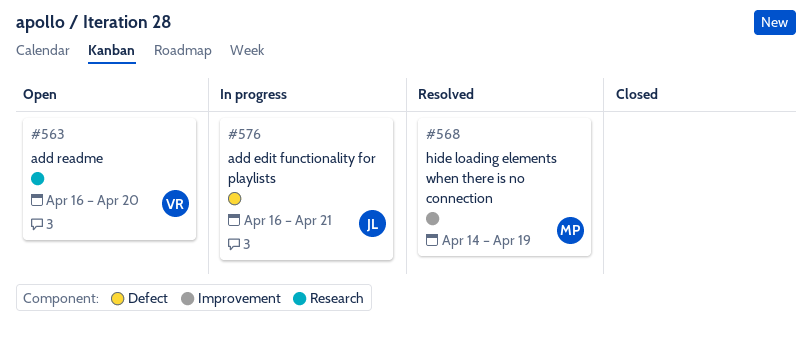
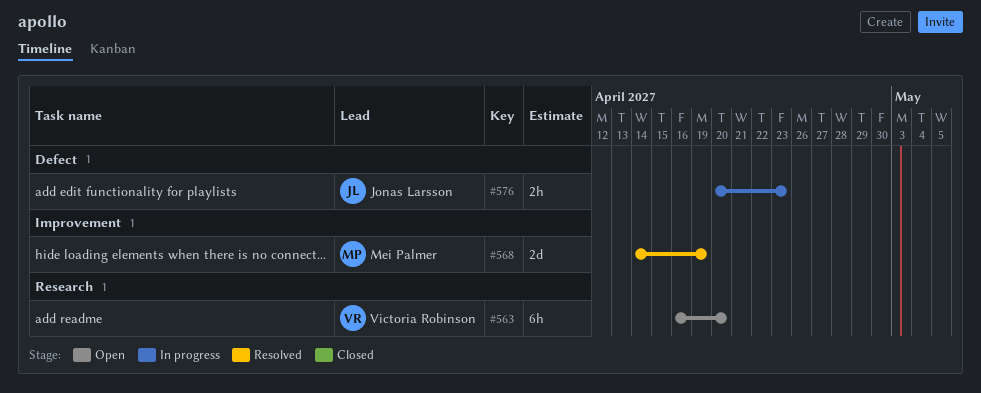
#576, start: Apr 16 -> Apr 20
#576, due: Apr 21 -> Apr 23

